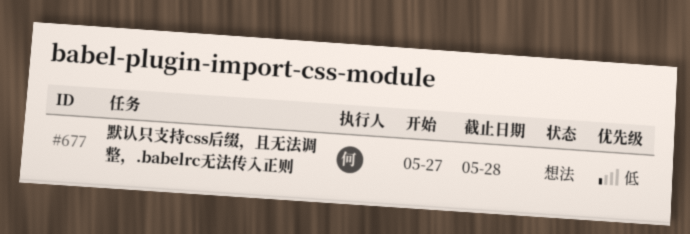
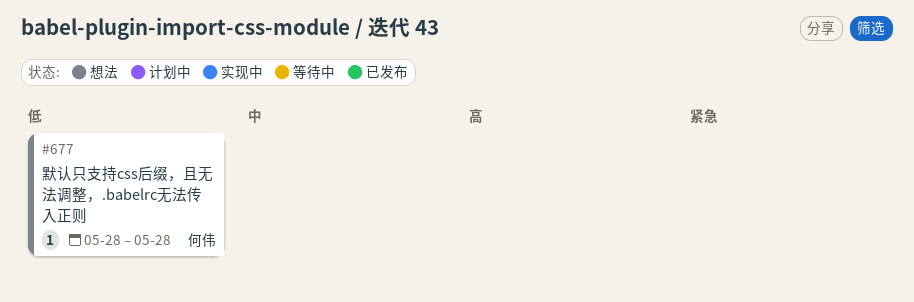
#677, start: May 27 -> May 28

